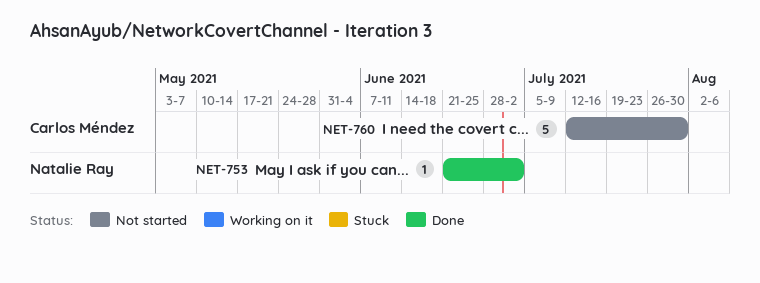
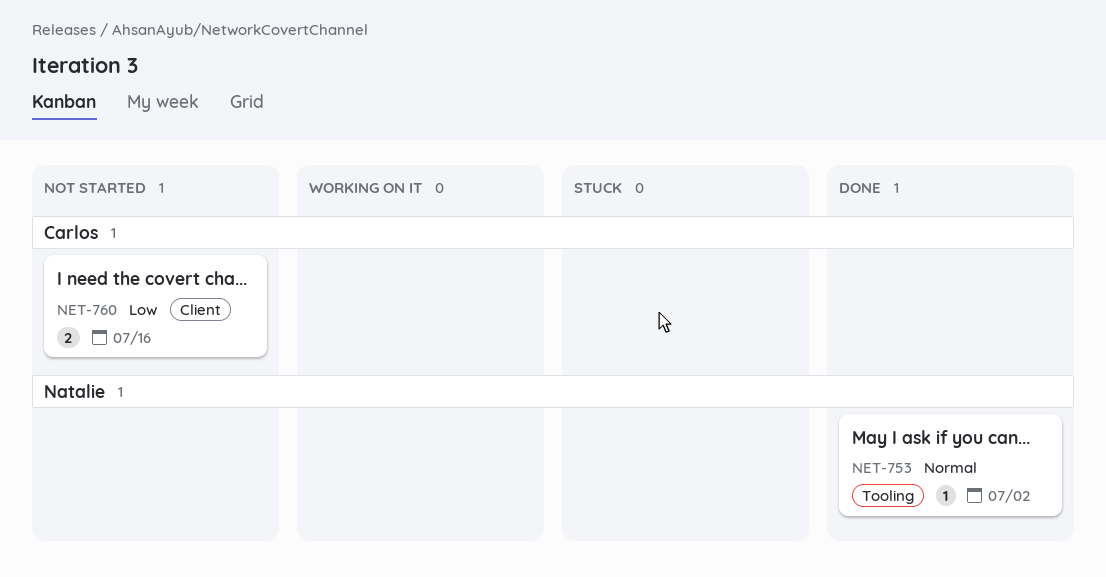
NET-760, estimate: 5 -> 2
NET-760, due: Jul 30 -> Jul 16

